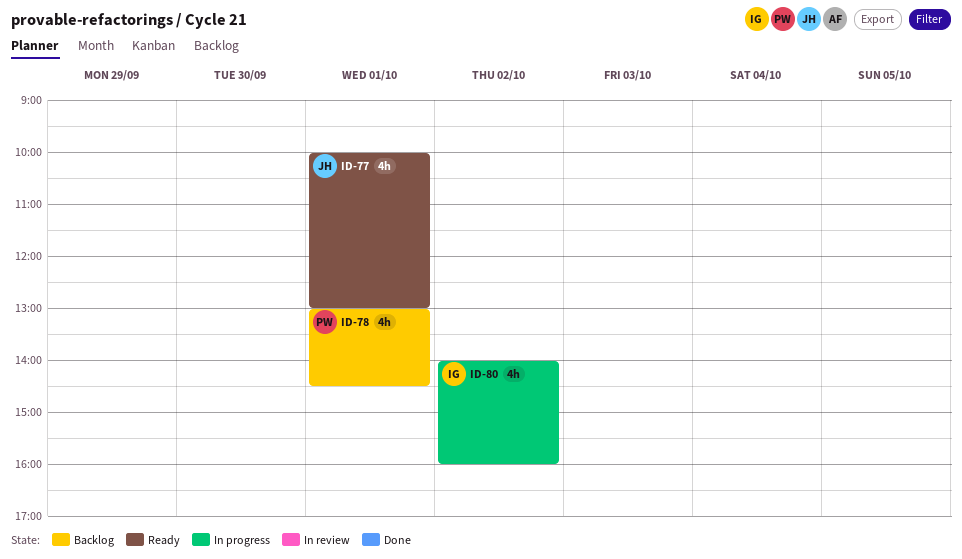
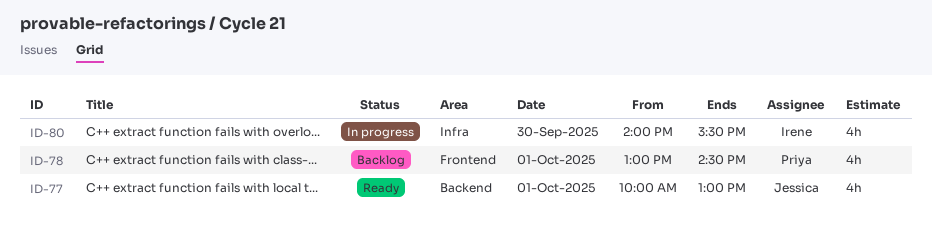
ID-80, day: Oct 2 -> Sep 30
ID-80, ends: 16:00 -> 15:30

